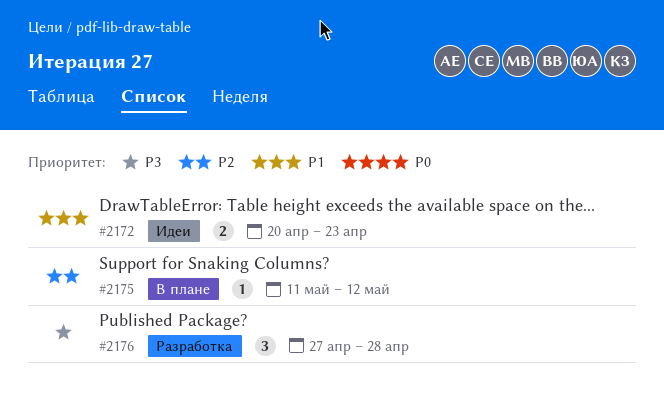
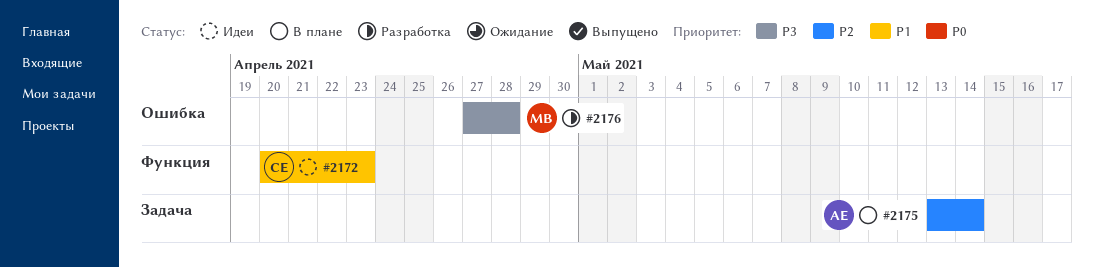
#2175, start: May 11 -> May 13
#2175, due: May 12 -> May 14

